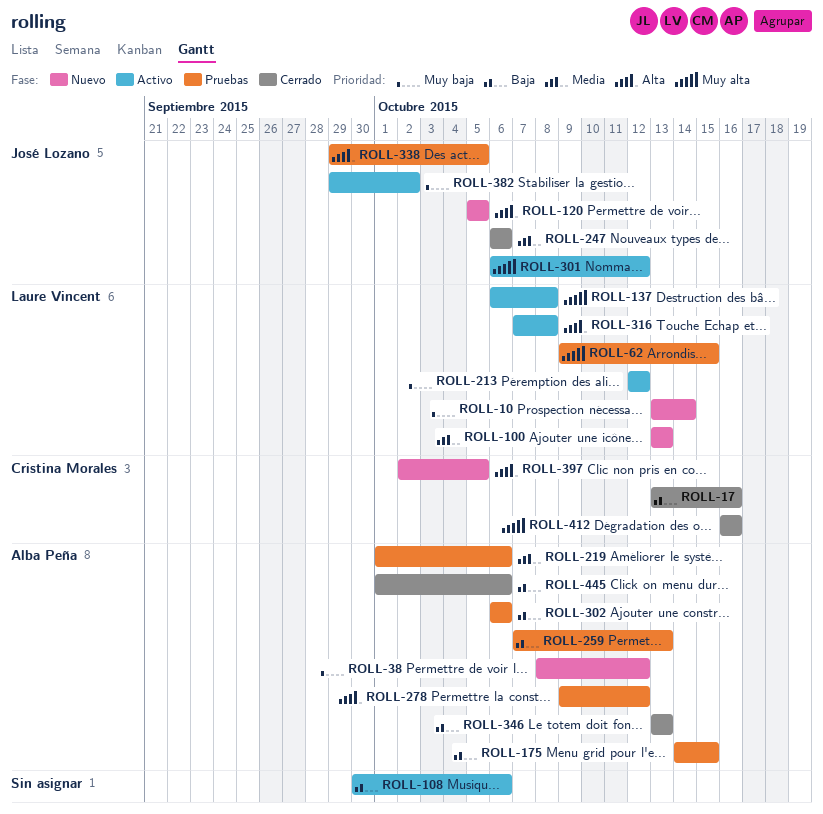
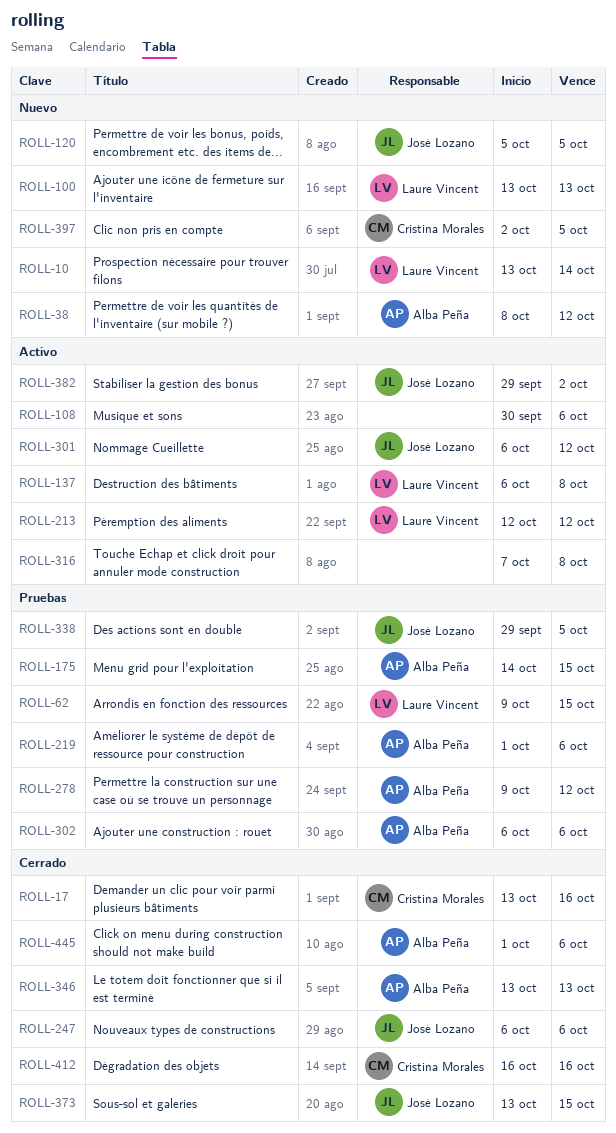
ROLL-259: present -> none
ROLL-316, owner: Laure Vincent -> none
ROLL-373: none -> present

